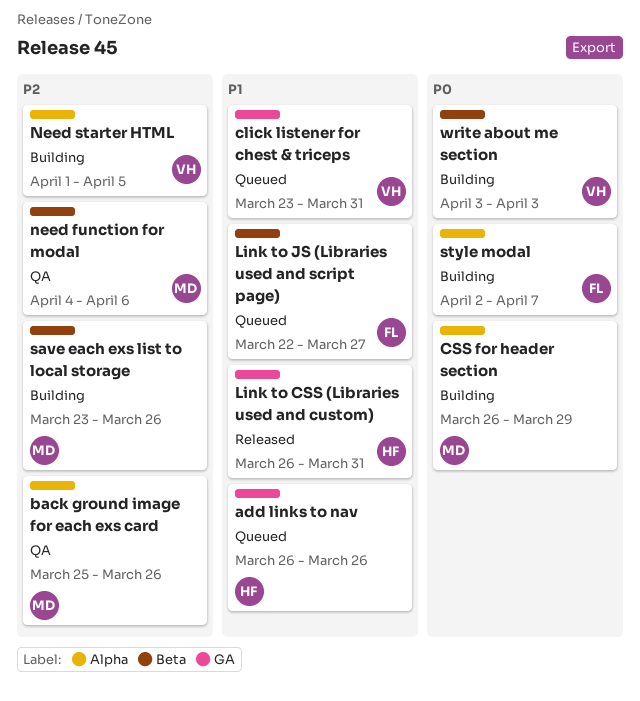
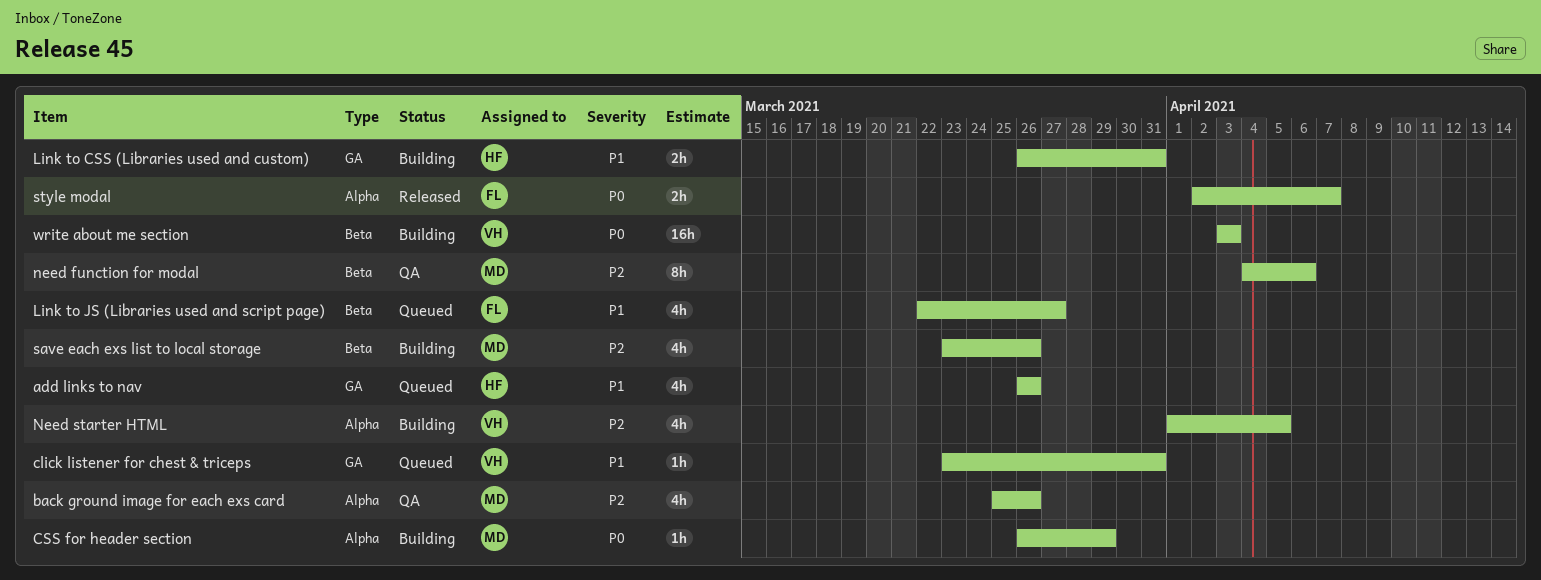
Link to CSS (Libraries used and custom), status: Released -> Building
style modal, status: Building -> Released

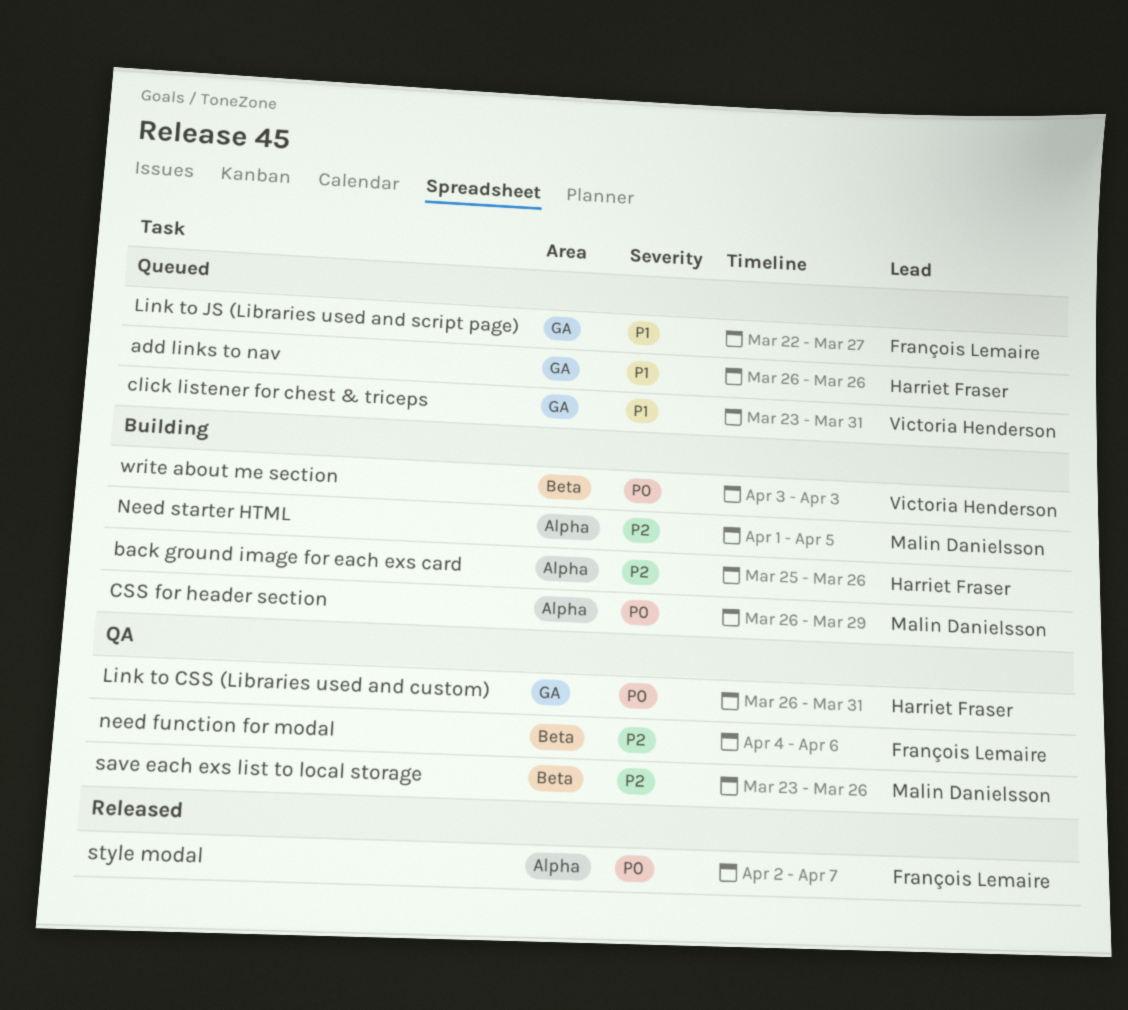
back ground image for each exs card, status: QA -> Building
back ground image for each exs card, owner: Malin Danielsson -> Harriet Fraser
Link to CSS (Libraries used and custom), status: Building -> QA
Link to CSS (Libraries used and custom), priority: P1 -> P0
Link to JS (Libraries used and script page), label: Beta -> GA
need function for modal, owner: Malin Danielsson -> François Lemaire
Need starter HTML, owner: Victoria Henderson -> Malin Danielsson
save each exs list to local storage, status: Building -> QA

